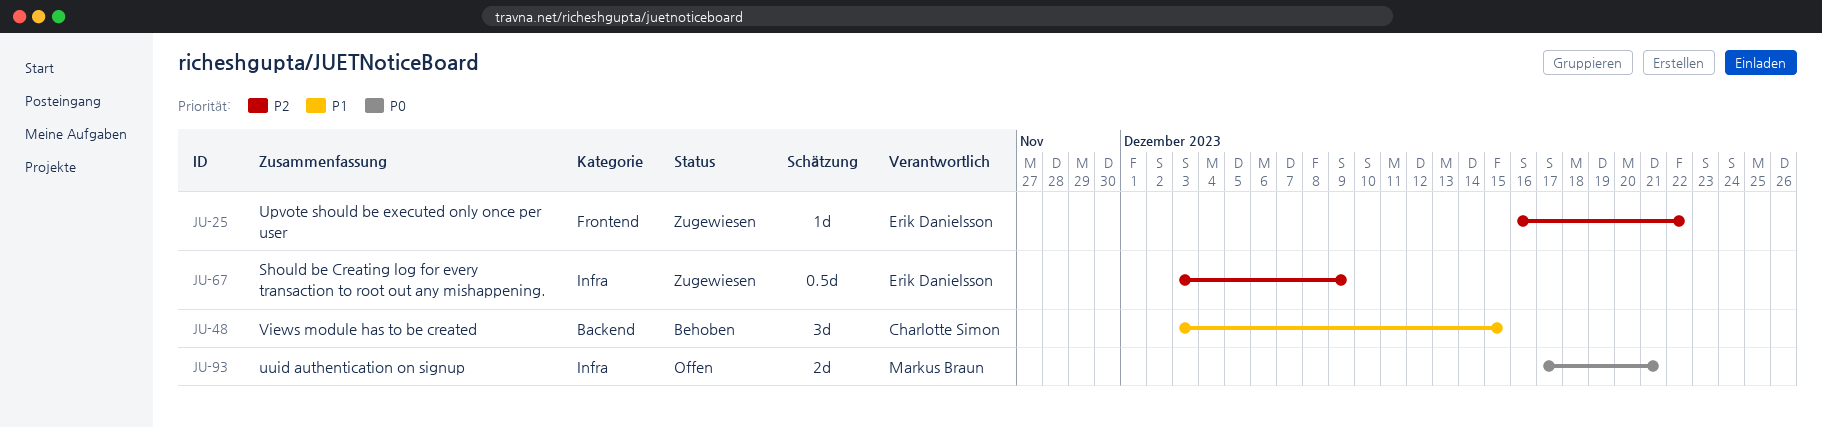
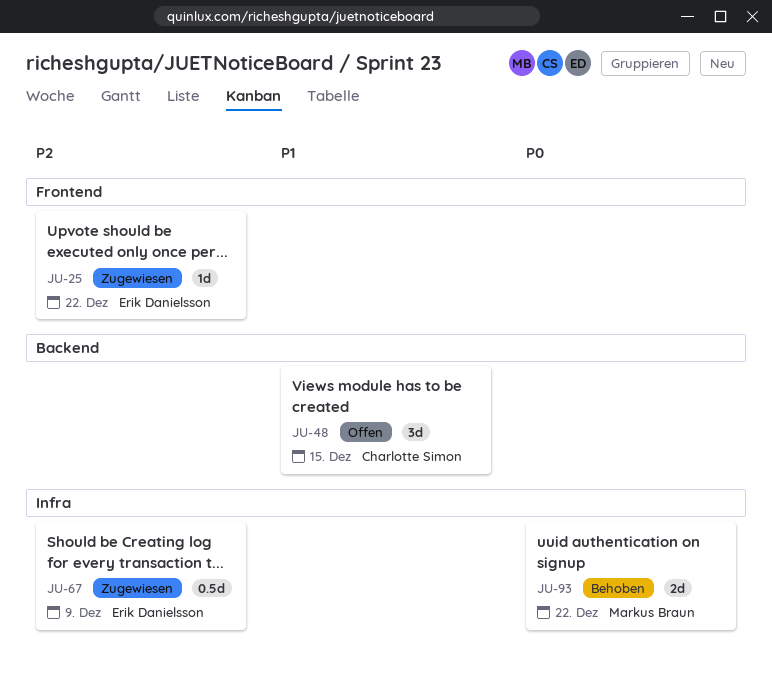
JU-48, status: Behoben -> Offen
JU-93, status: Offen -> Behoben
JU-93, due: Dec 21 -> Dec 22

